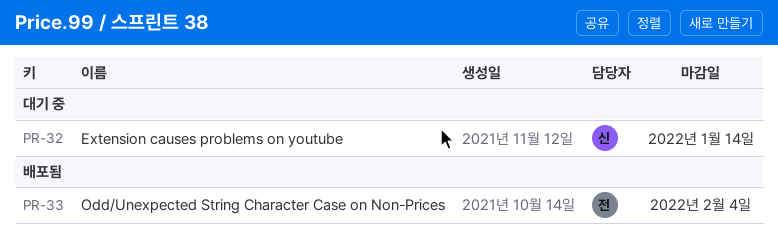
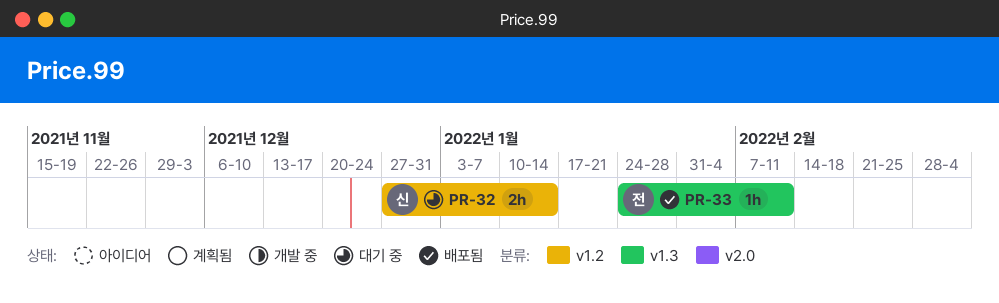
PR-33, due: Feb 4 -> Feb 11

